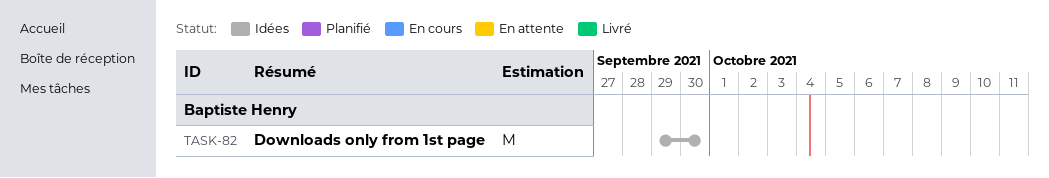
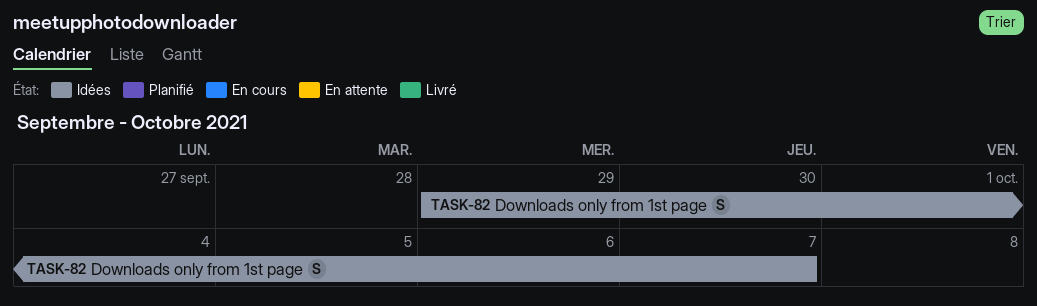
TASK-82, estimate: M -> S
TASK-82, due: Sep 30 -> Oct 7

